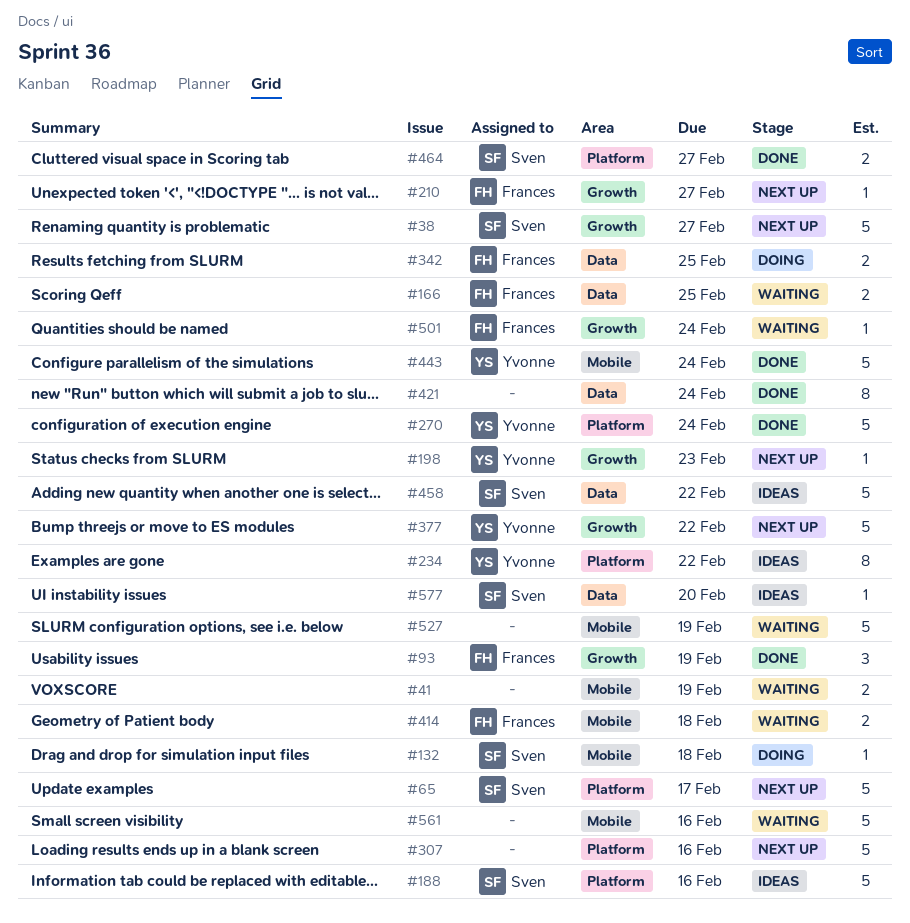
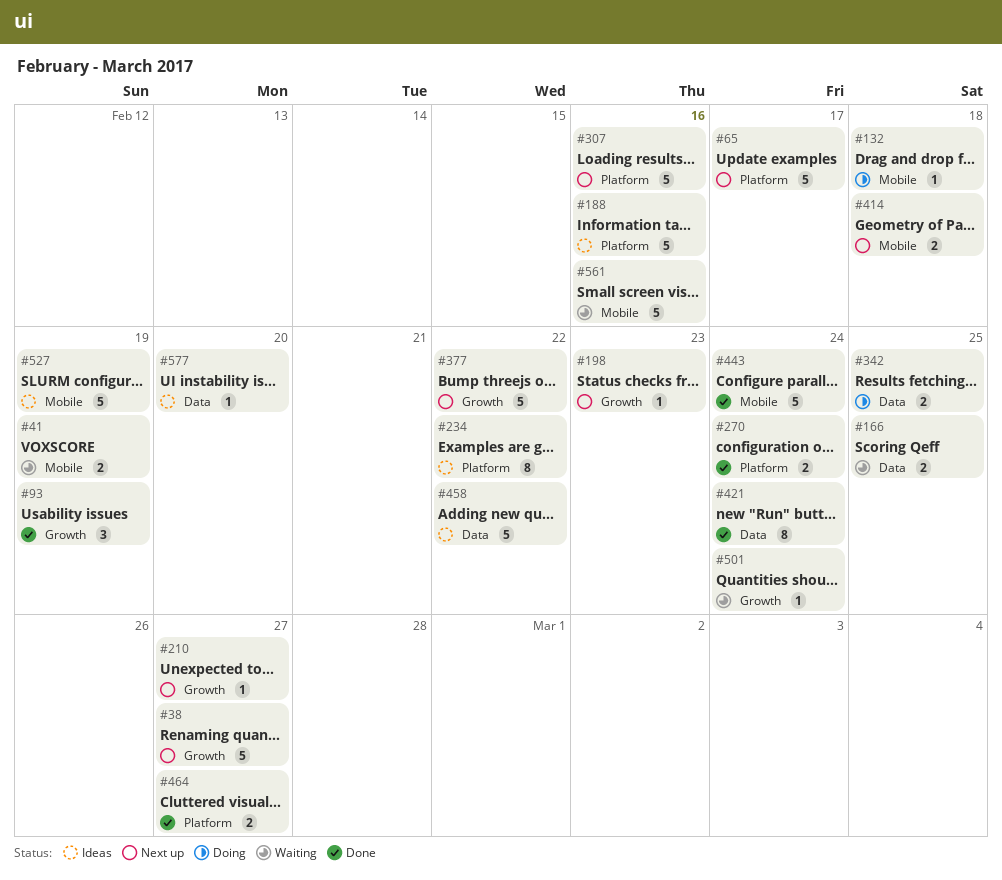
#270, estimate: 5 -> 2
#414, status: Waiting -> Next up
#527, status: Waiting -> Ideas

